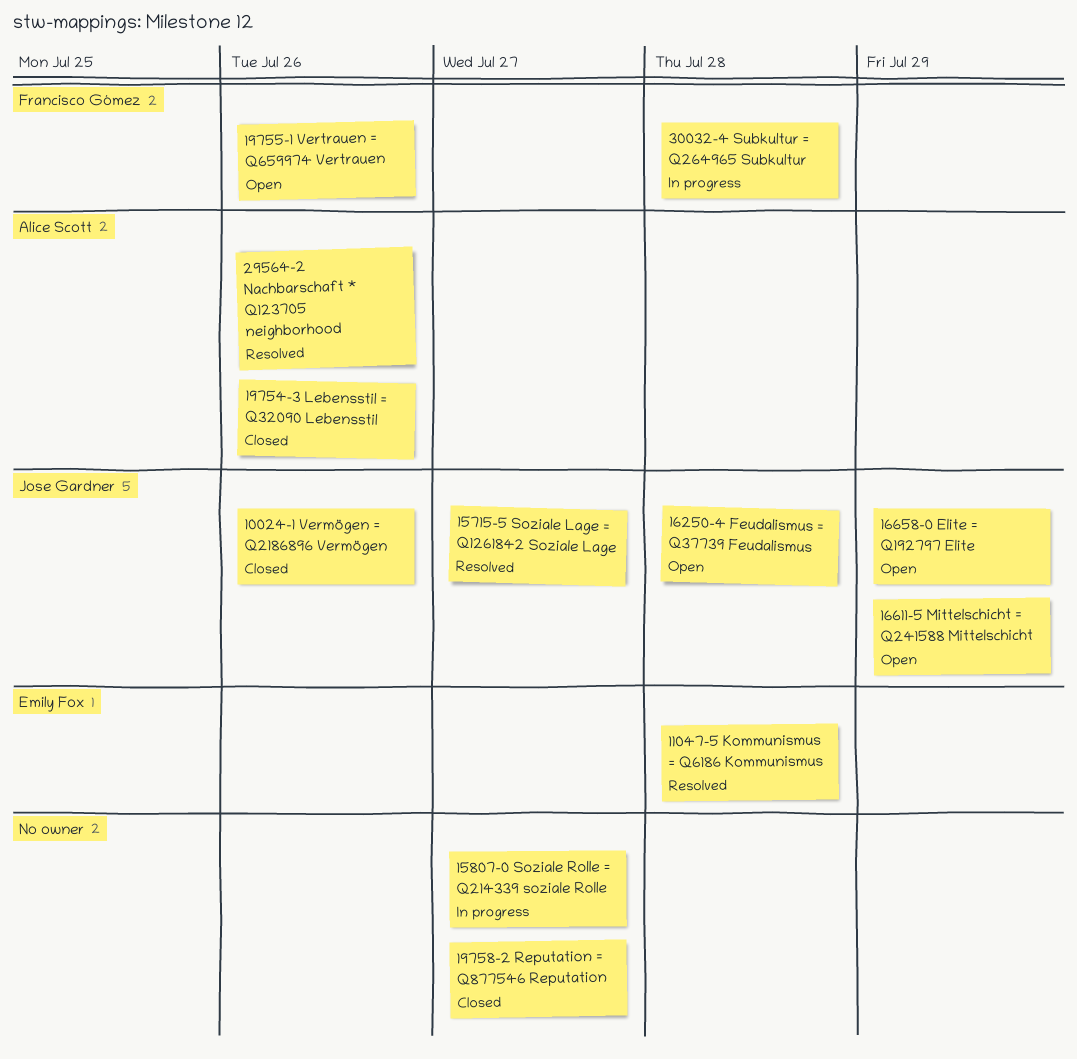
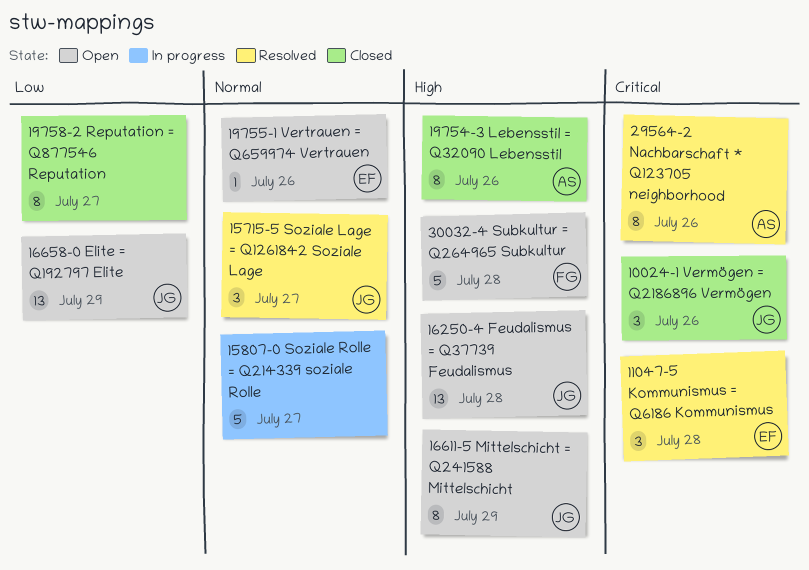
19755-1 Vertrauen = Q659974 Vertrauen, owner: Francisco Gómez -> Emily Fox
30032-4 Subkultur = Q264965 Subkultur, status: In progress -> Open

